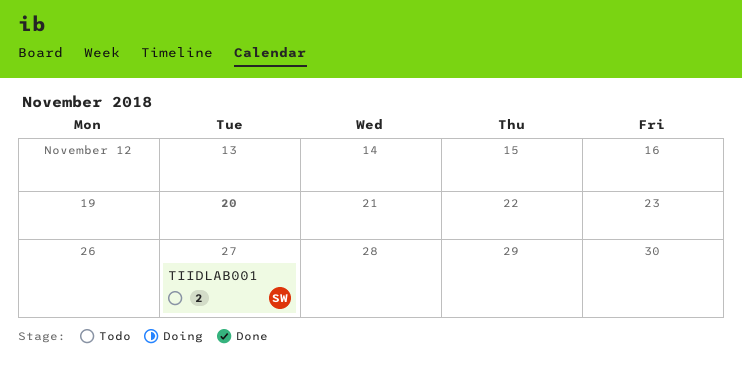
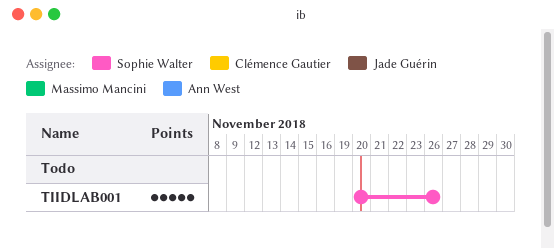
TIIDLAB001, estimate: 2 -> 5
TIIDLAB001, due: Nov 27 -> Nov 26

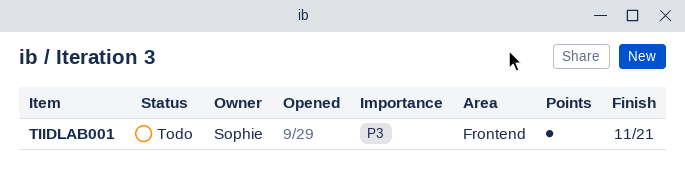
TIIDLAB001, estimate: 5 -> 1
TIIDLAB001, due: Nov 26 -> Nov 21

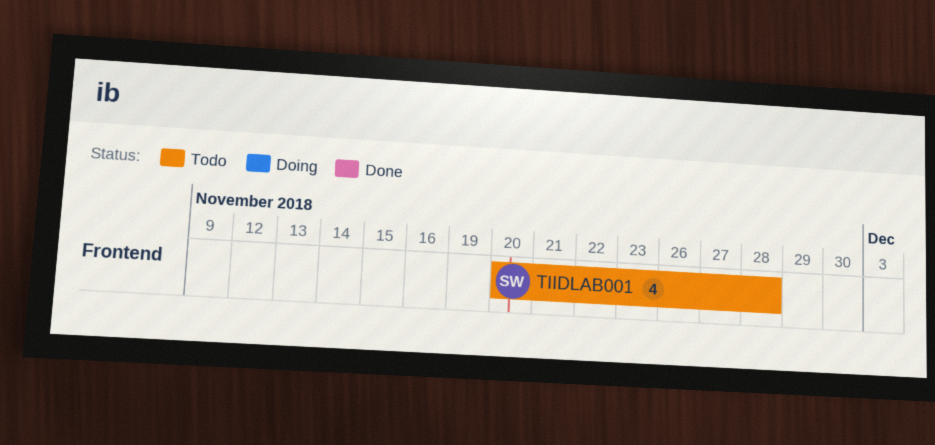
TIIDLAB001, estimate: 1 -> 4
TIIDLAB001, due: Nov 21 -> Nov 28

